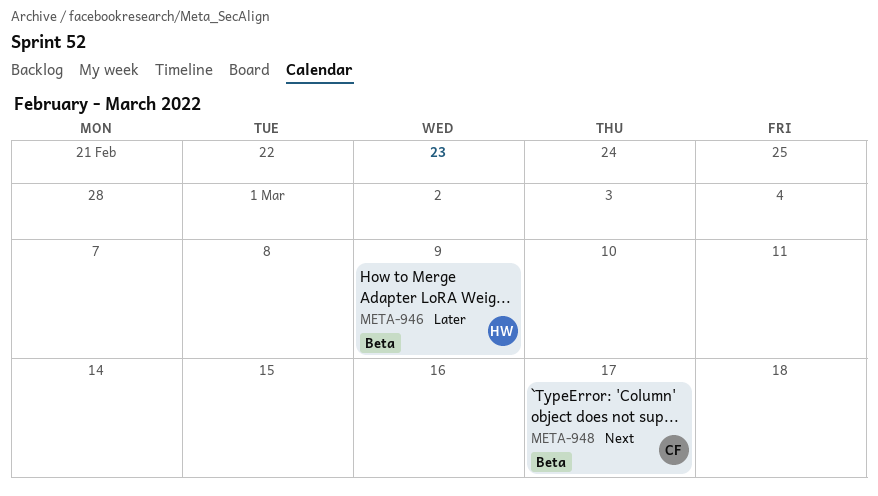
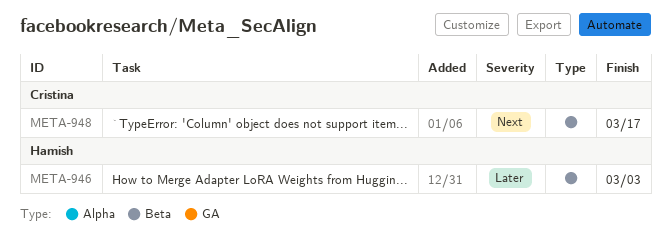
META-946, due: Mar 9 -> Mar 3

